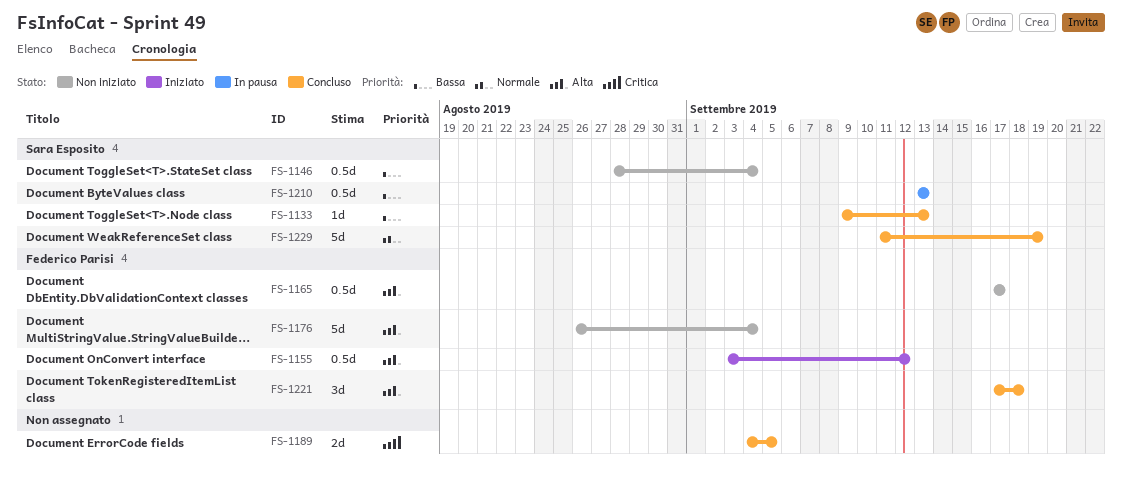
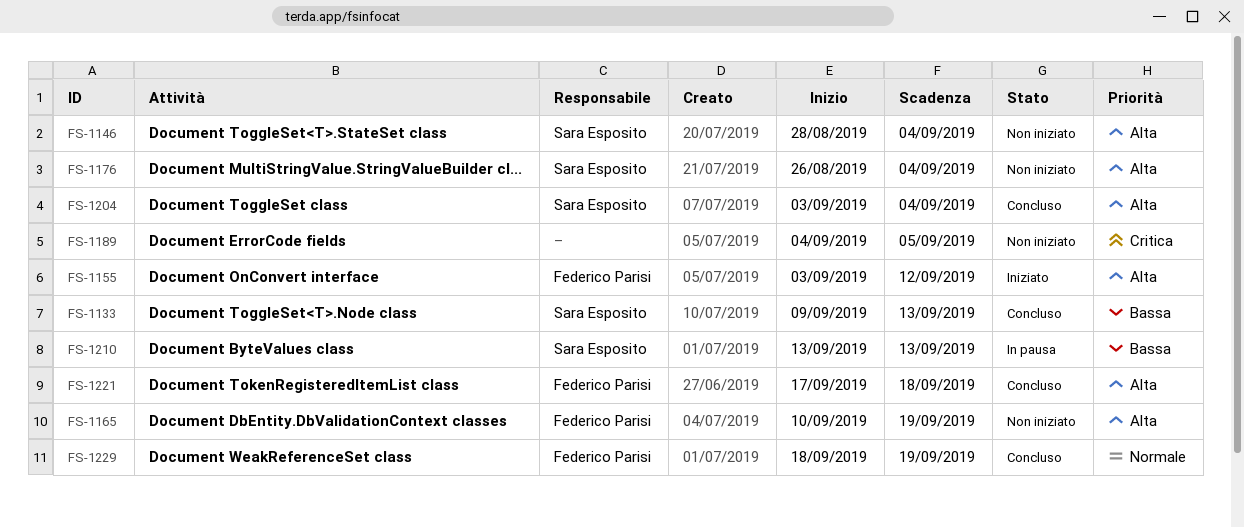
FS-1146, priority: Bassa -> Alta
FS-1165, start: Sep 17 -> Sep 10
FS-1165, due: Sep 17 -> Sep 19
FS-1176, owner: Federico Parisi -> Sara Esposito
FS-1189, status: Concluso -> Non iniziato
FS-1204: none -> present
FS-1229, owner: Sara Esposito -> Federico Parisi
FS-1229, start: Sep 11 -> Sep 18

